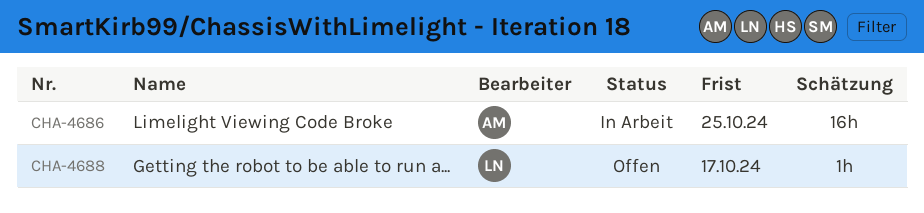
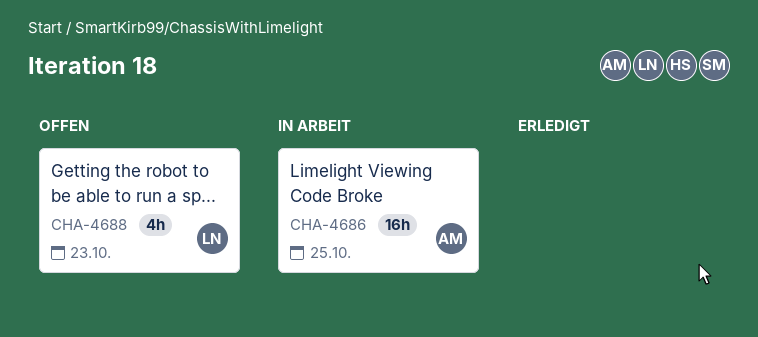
CHA-4688, estimate: 1h -> 4h
CHA-4688, due: Oct 17 -> Oct 23

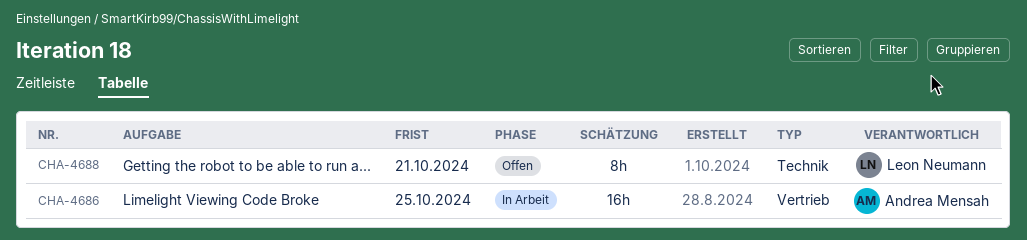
CHA-4688, estimate: 4h -> 8h
CHA-4688, due: Oct 23 -> Oct 21

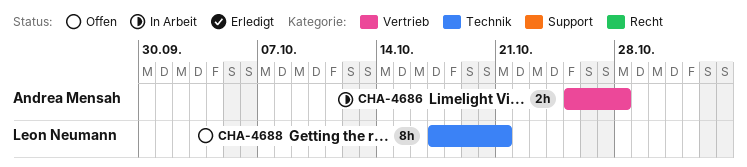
CHA-4686, estimate: 16h -> 2h
CHA-4686, due: Oct 25 -> Oct 28

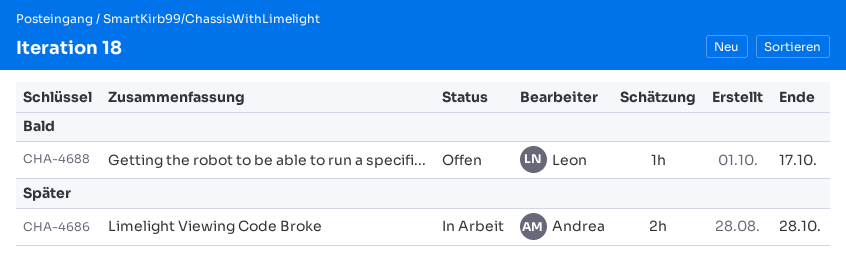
CHA-4688, estimate: 8h -> 1h
CHA-4688, due: Oct 21 -> Oct 17

